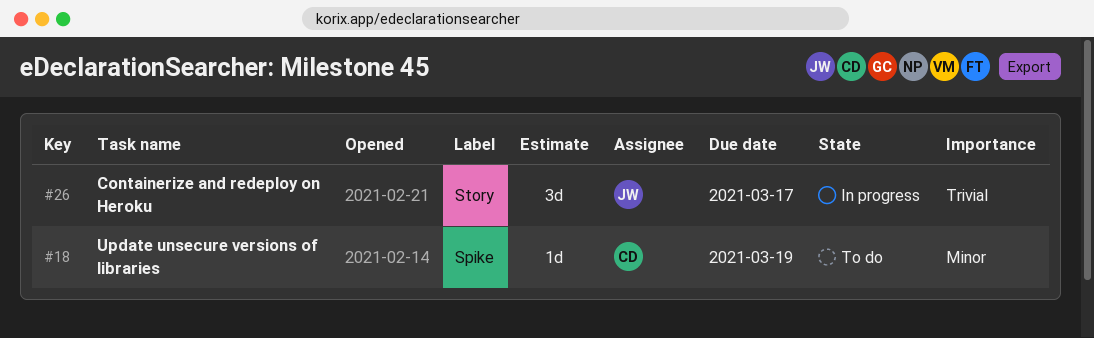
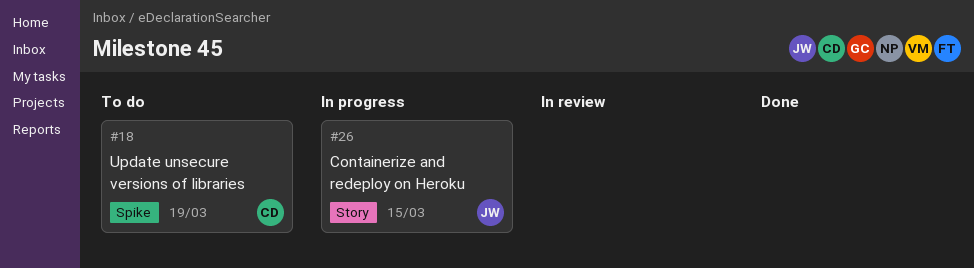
#26, due: Mar 17 -> Mar 15

